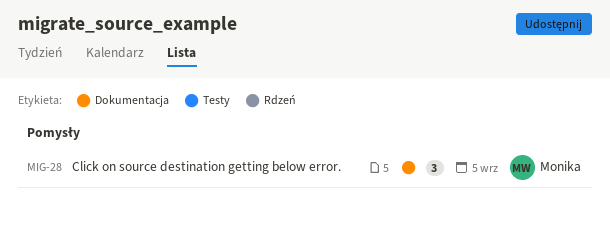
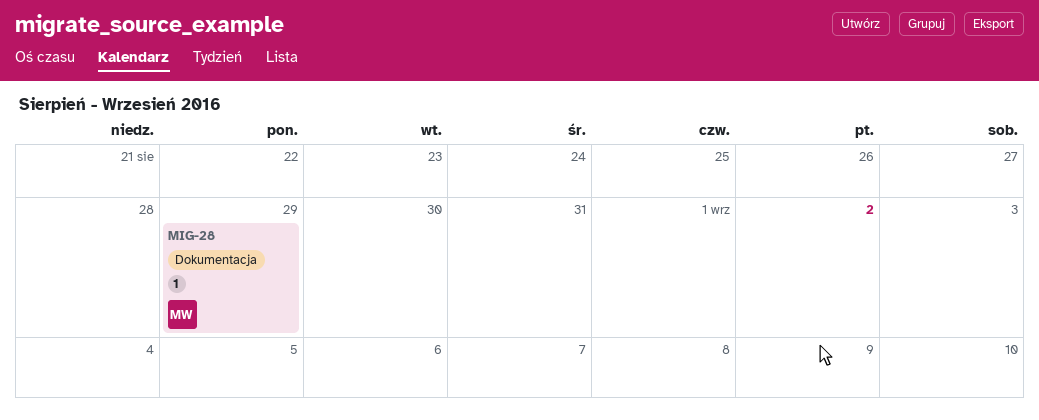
MIG-28, estimate: 3 -> 1
MIG-28, due: Sep 5 -> Aug 29

